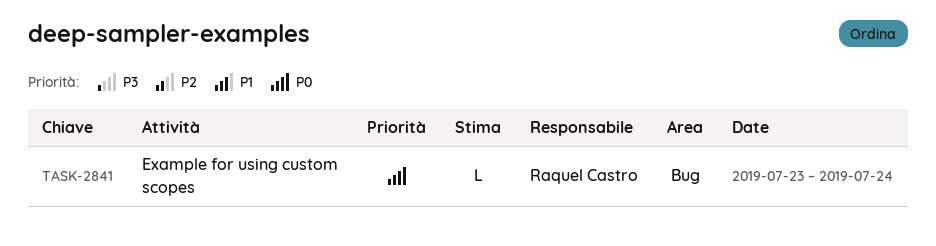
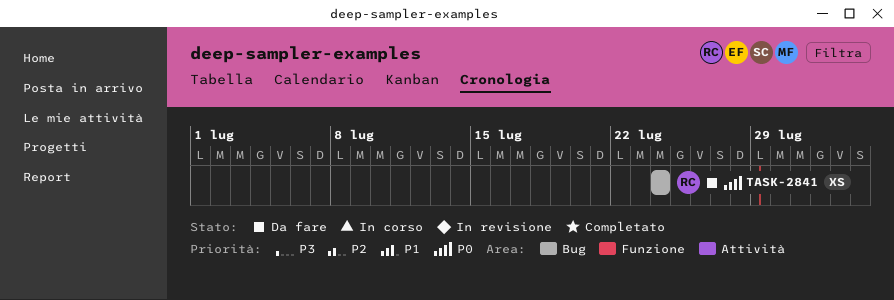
TASK-2841, estimate: L -> XS
TASK-2841, start: Jul 23 -> Jul 24

